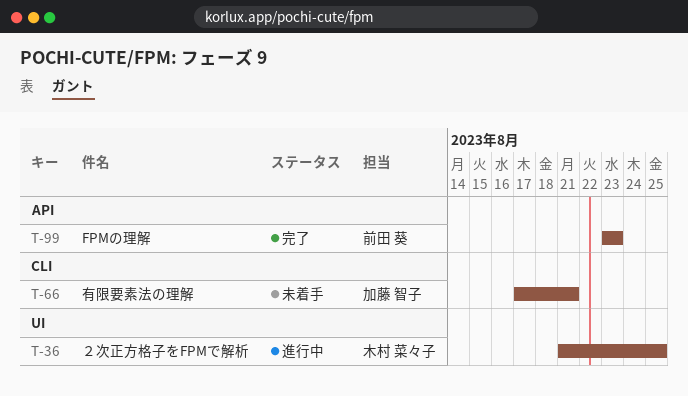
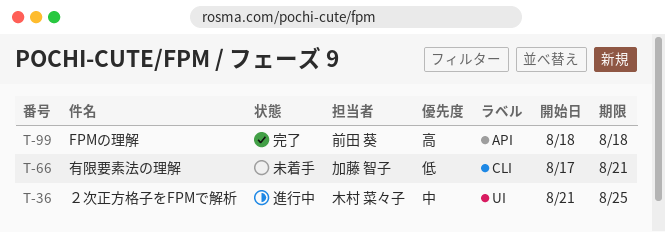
T-99, start: Aug 23 -> Aug 18
T-99, due: Aug 23 -> Aug 18

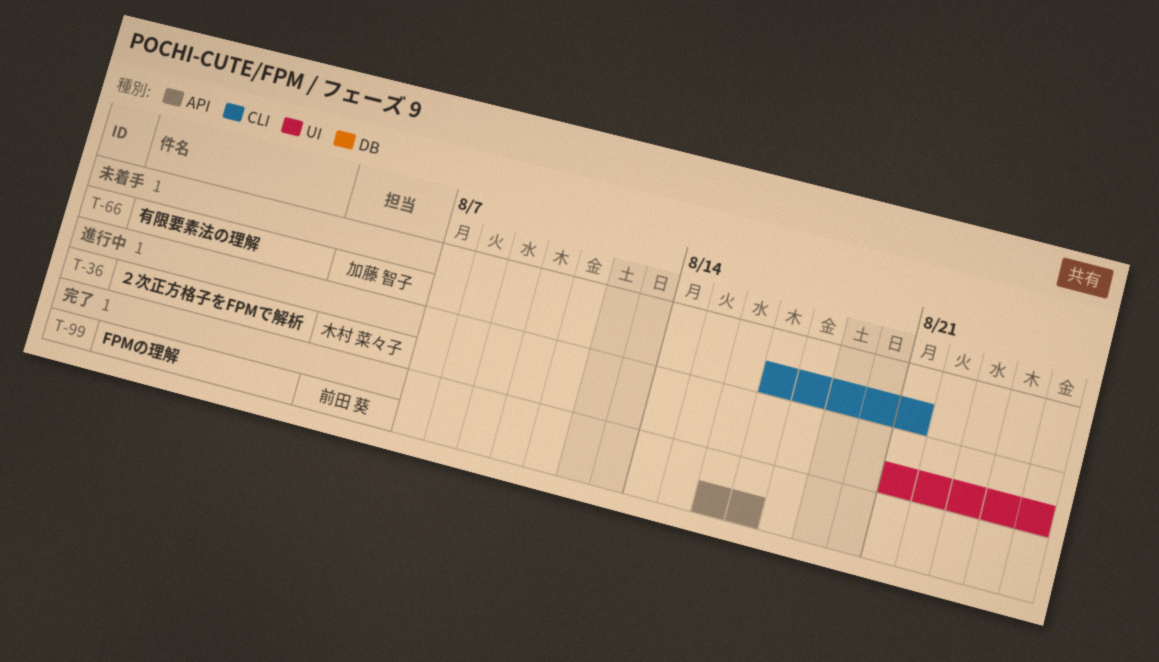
T-99, start: Aug 18 -> Aug 16
T-99, due: Aug 18 -> Aug 17

